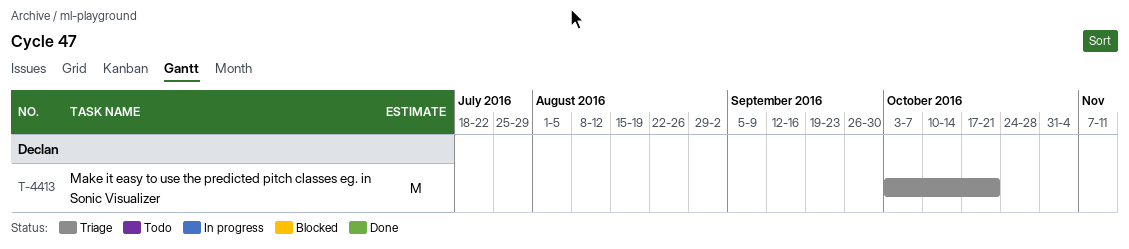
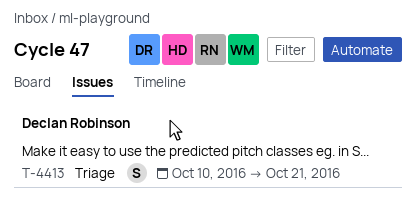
T-4413, estimate: M -> S
T-4413, start: Oct 3 -> Oct 10

